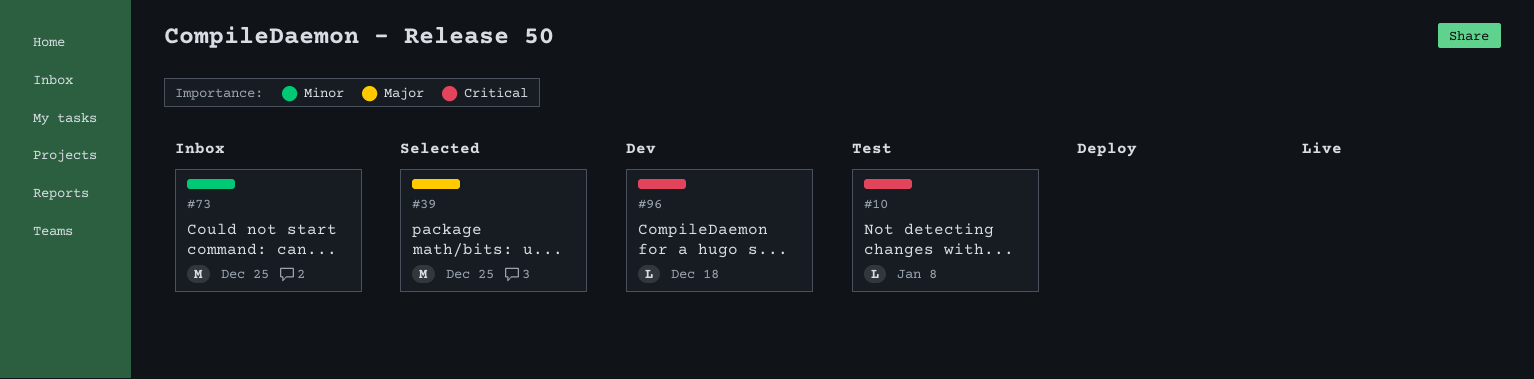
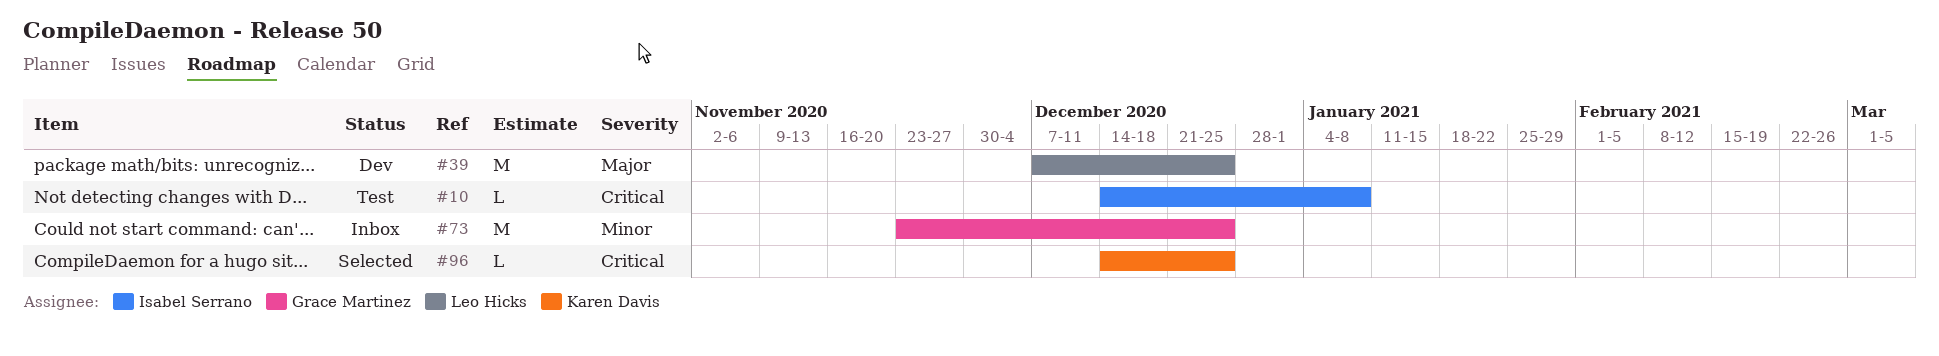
#39, status: Selected -> Dev
#96, status: Dev -> Selected
#96, due: Dec 18 -> Dec 25

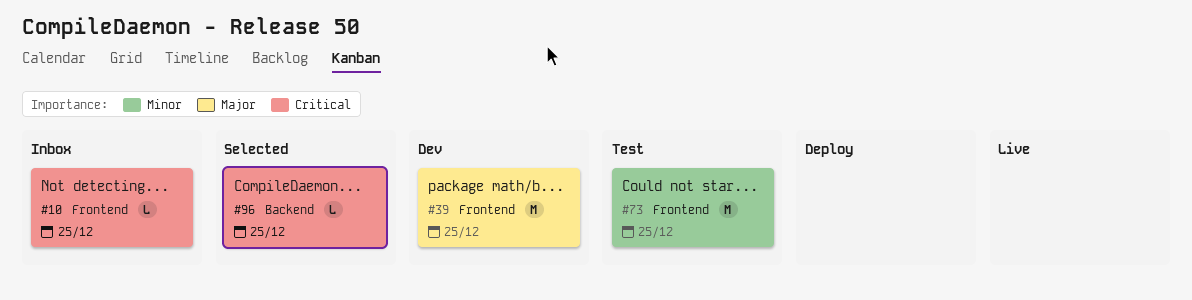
#10, status: Test -> Inbox
#10, due: Jan 8 -> Dec 25
#73, status: Inbox -> Test

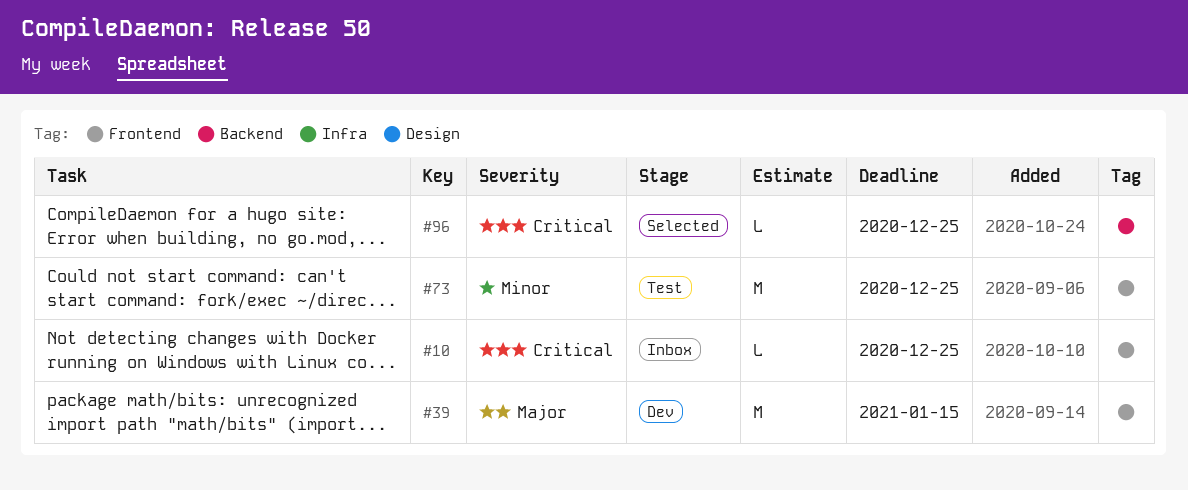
#39, due: Dec 25 -> Jan 15

